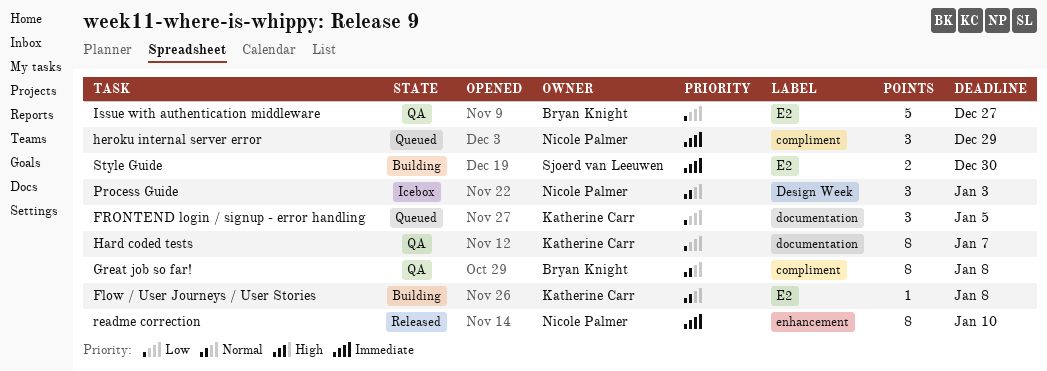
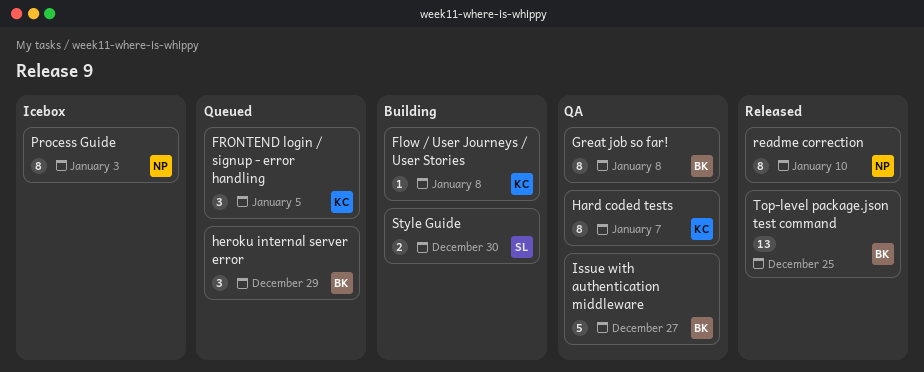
heroku internal server error, owner: Nicole Palmer -> Bryan Knight
Process Guide, estimate: 3 -> 8
Top-level package.json test command: none -> present

